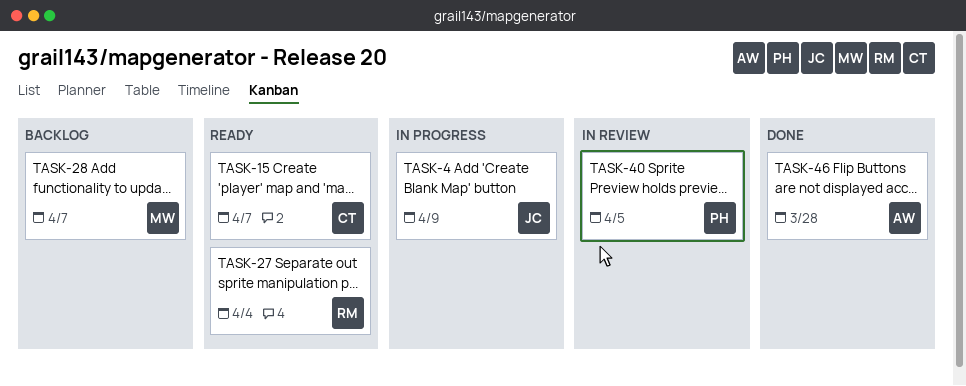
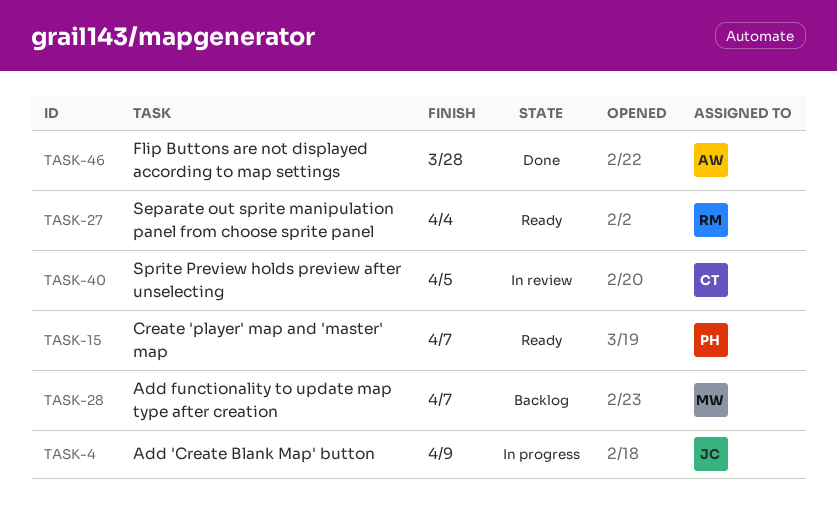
TASK-15, owner: CT -> PH
TASK-40, owner: PH -> CT

